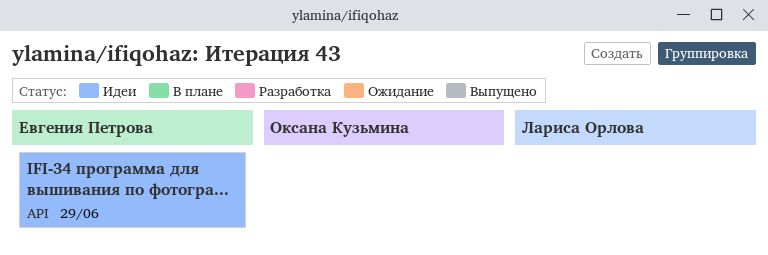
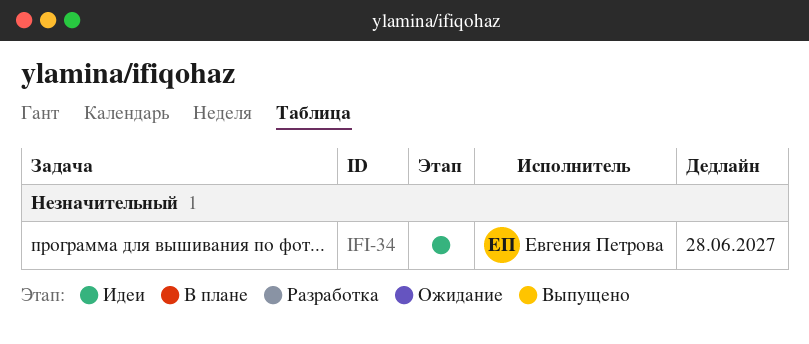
IFI-34, due: Jun 29 -> Jun 28

